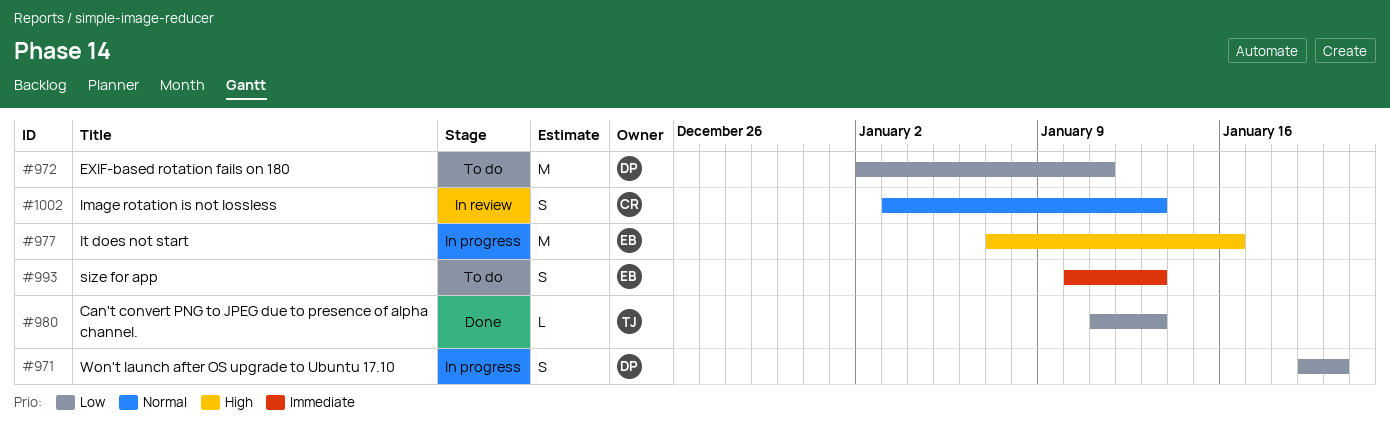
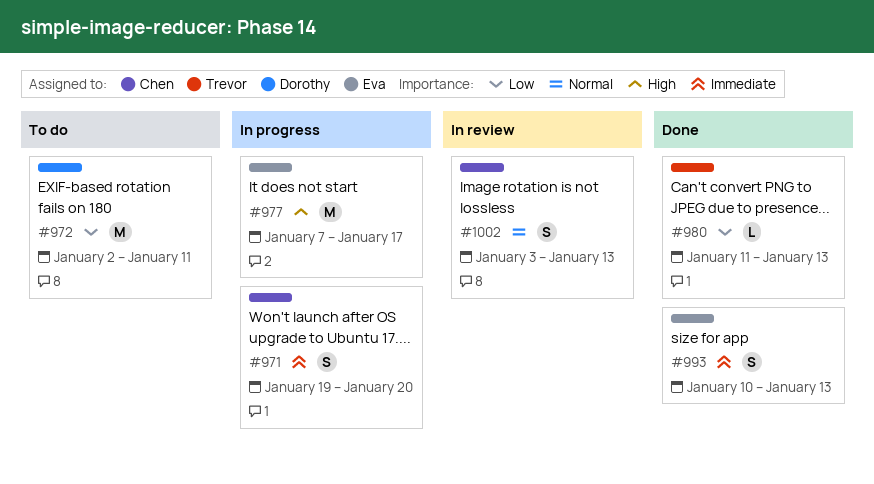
#971, owner: Dorothy -> Chen
#971, priority: Low -> Immediate
#977, due: Jan 16 -> Jan 17
#993, status: To do -> Done

